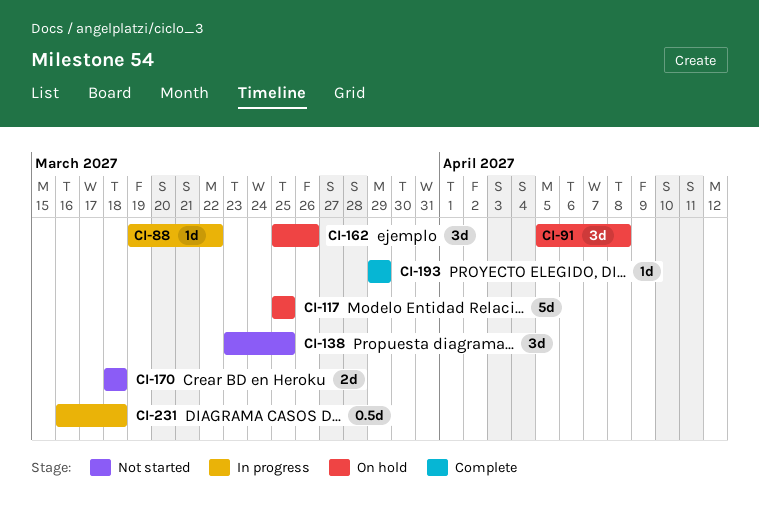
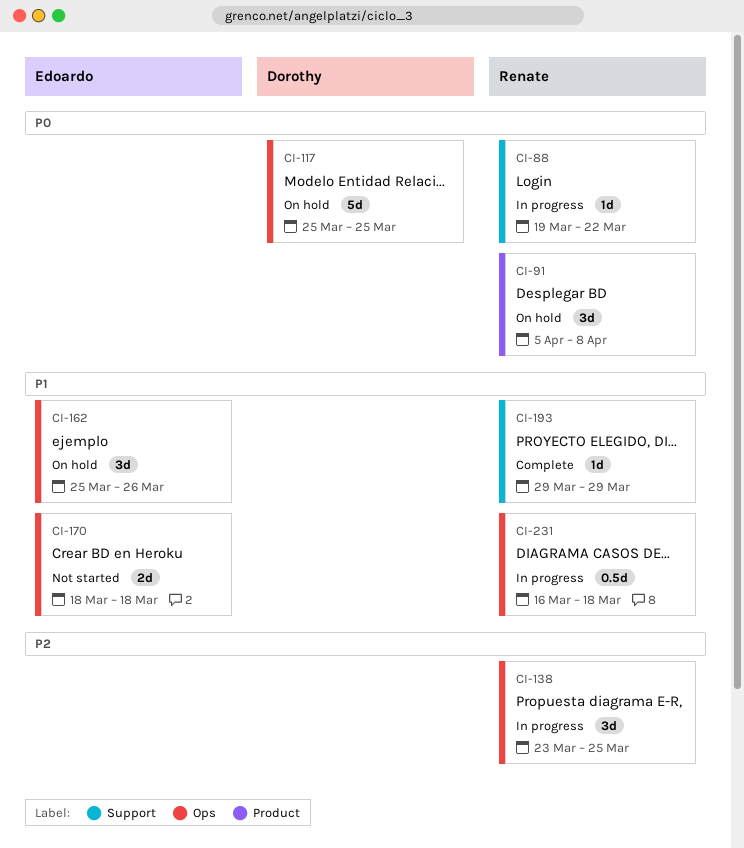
CI-138, status: Not started -> In progress

